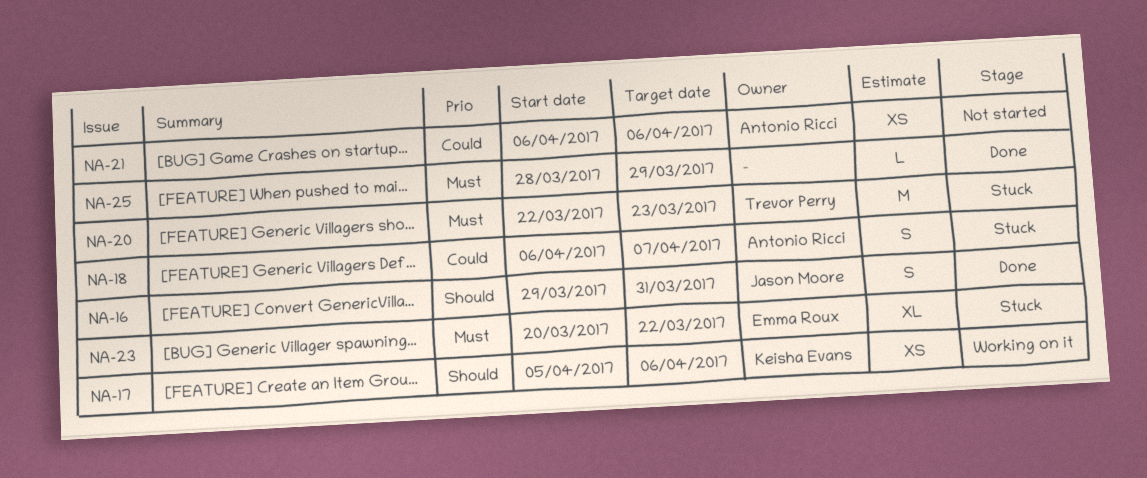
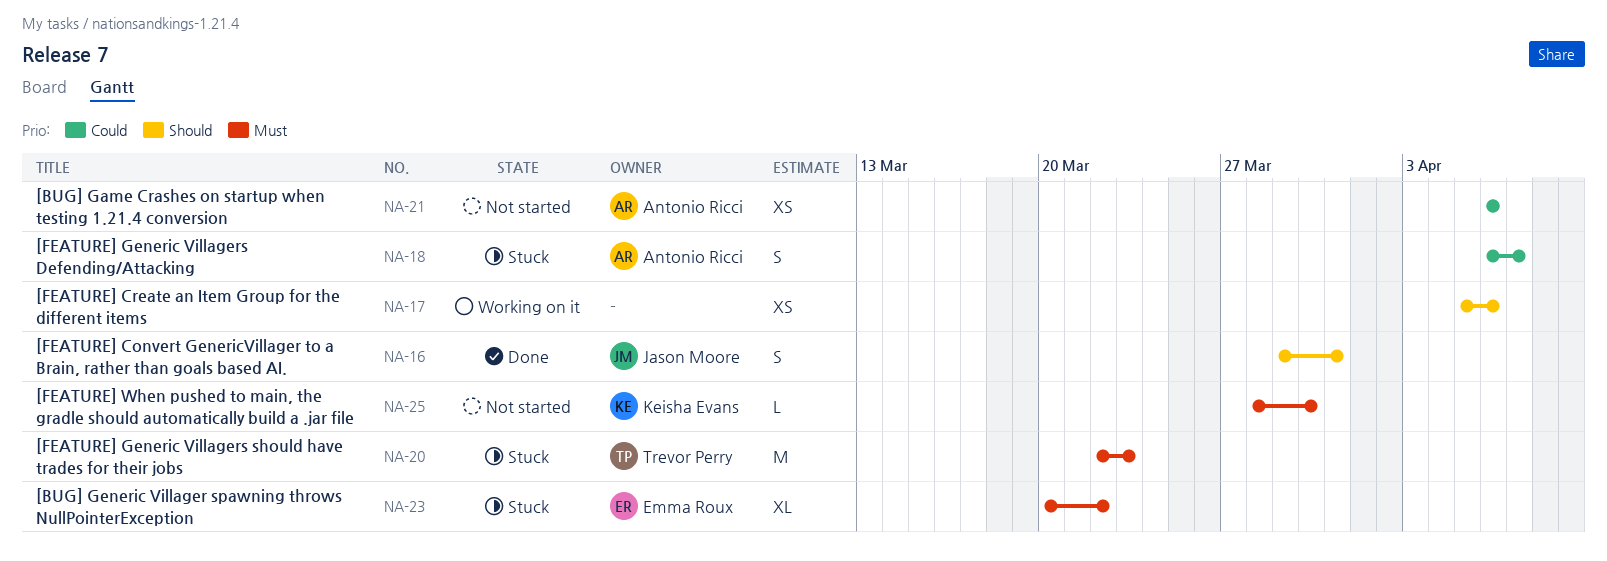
NA-17, owner: Keisha Evans -> none
NA-25, status: Done -> Not started
NA-25, owner: none -> Keisha Evans
NA-25, due: Mar 29 -> Mar 30

